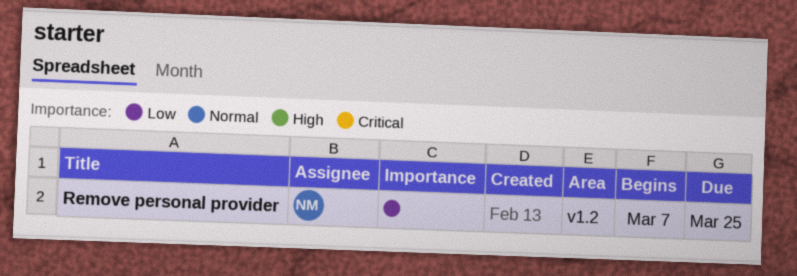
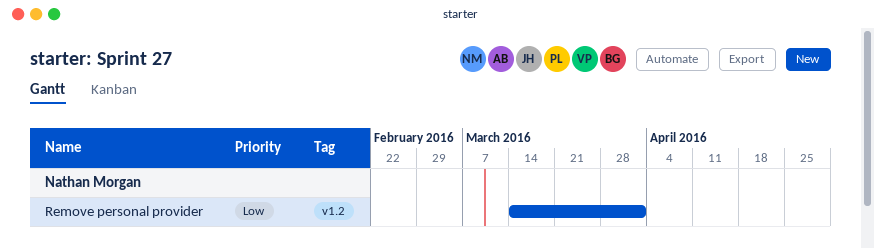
Remove personal provider, start: Mar 7 -> Mar 14
Remove personal provider, due: Mar 25 -> Apr 1

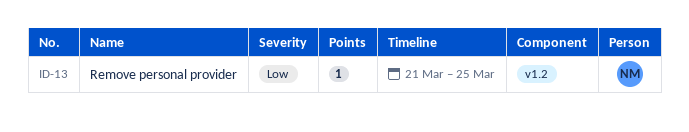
Remove personal provider, start: Mar 14 -> Mar 21
Remove personal provider, due: Apr 1 -> Mar 25

